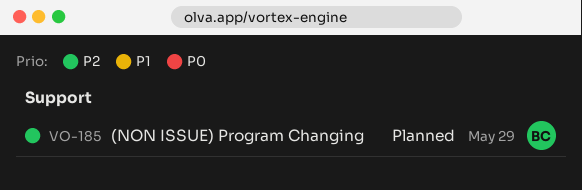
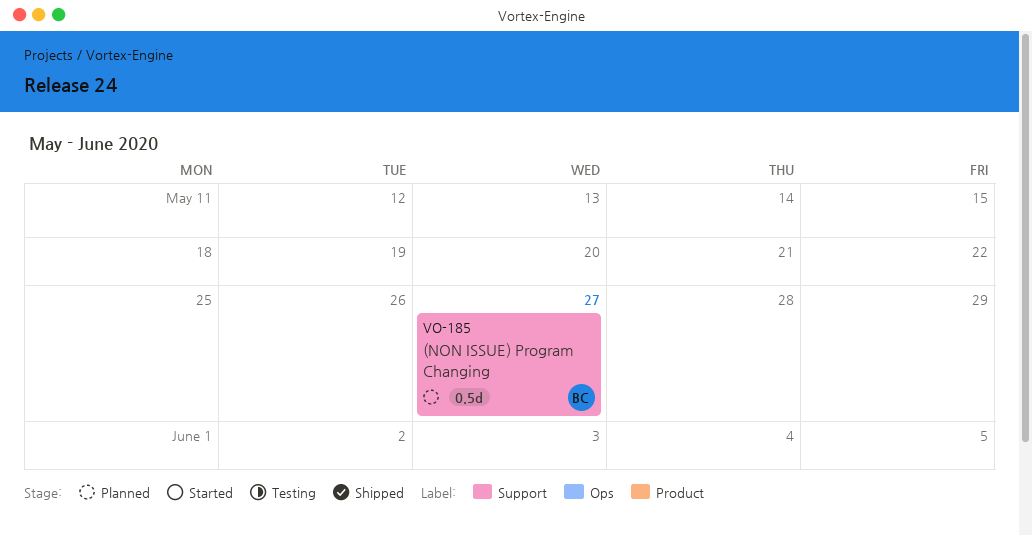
VO-185, due: May 29 -> May 27

